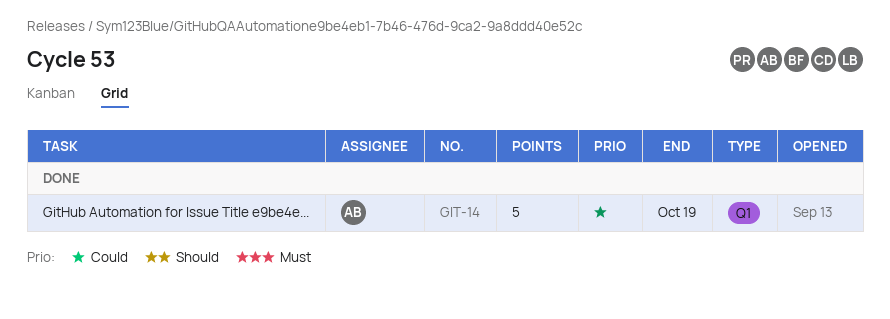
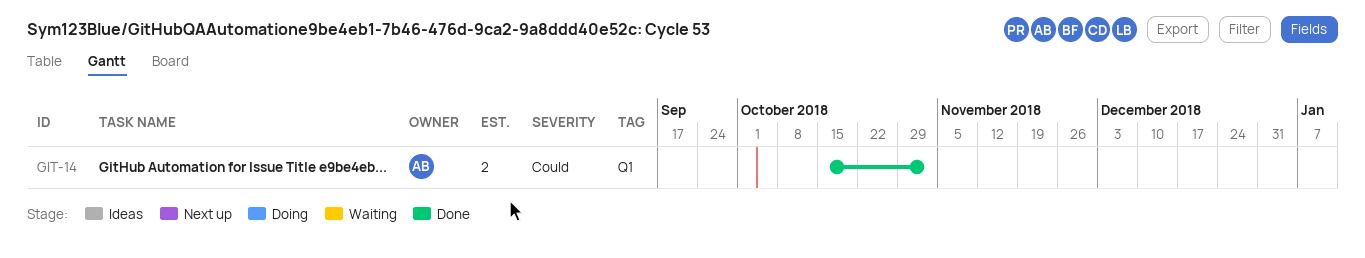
GIT-14, estimate: 5 -> 2
GIT-14, due: Oct 19 -> Nov 2

